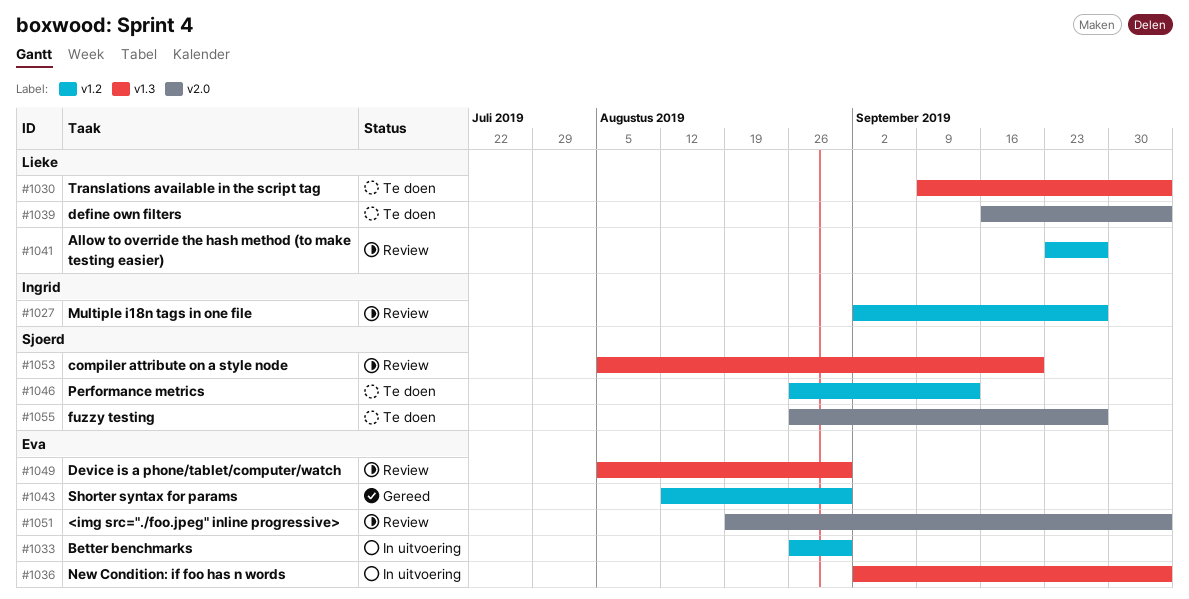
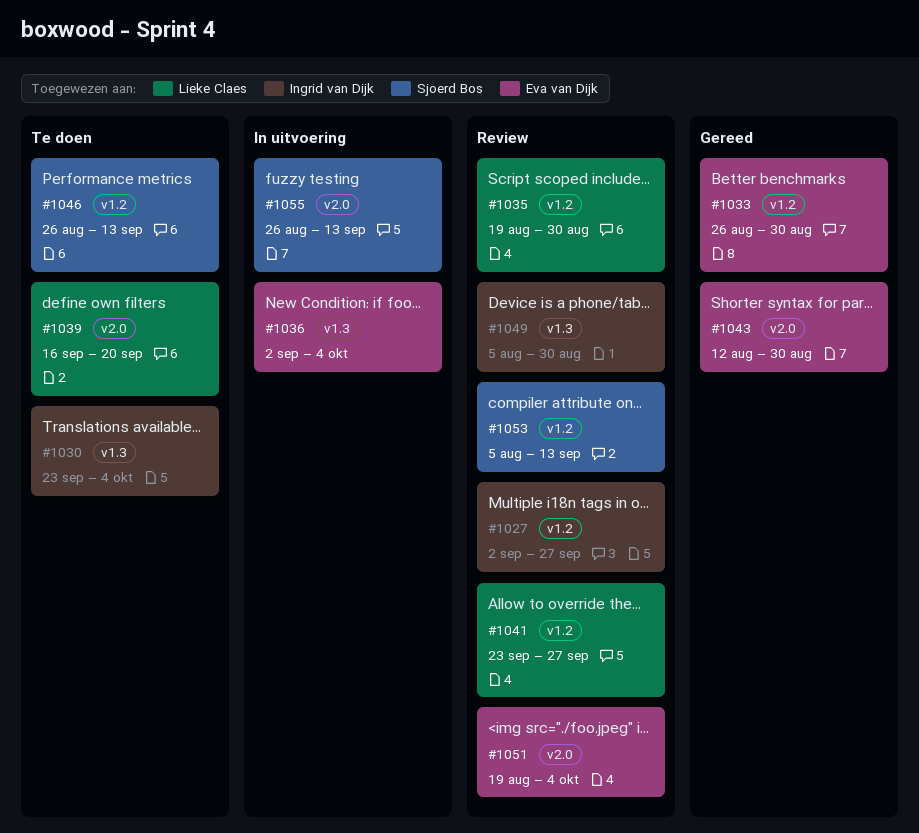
#1030, owner: Lieke Claes -> Ingrid van Dijk
#1030, start: Sep 9 -> Sep 23
#1033, status: In uitvoering -> Gereed
#1035: none -> present
#1039, due: Oct 4 -> Sep 20
#1043, label: v1.2 -> v2.0
#1049, owner: Eva van Dijk -> Ingrid van Dijk
#1053, label: v1.3 -> v1.2
#1053, due: Sep 20 -> Sep 13
#1055, status: Te doen -> In uitvoering
#1055, due: Sep 27 -> Sep 13

